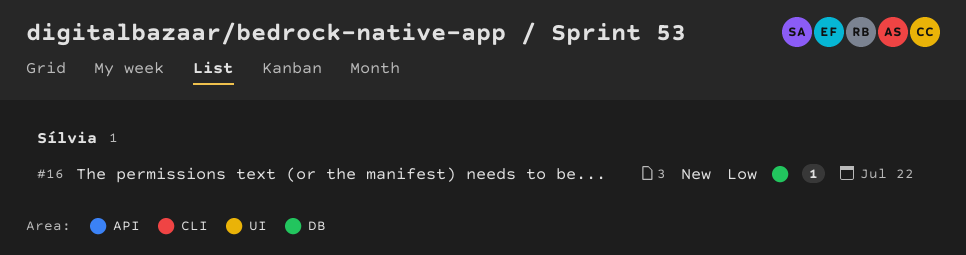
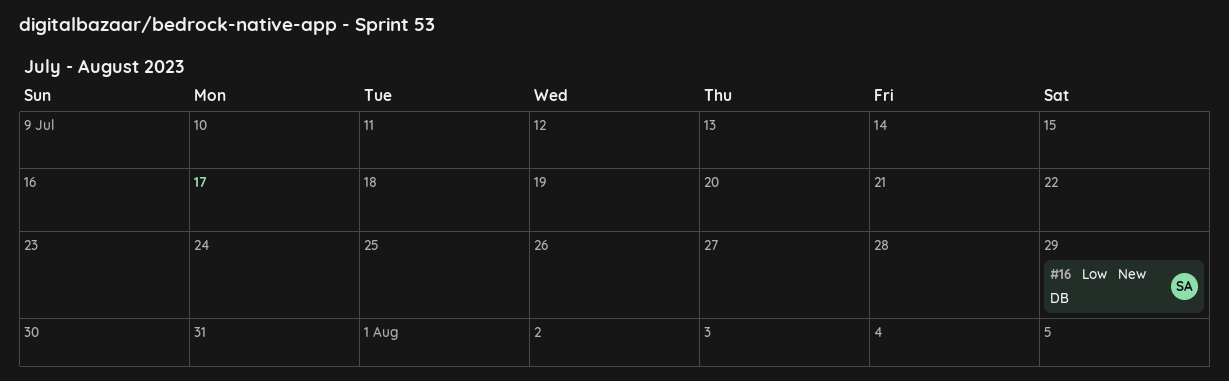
#16, due: Jul 22 -> Jul 29

